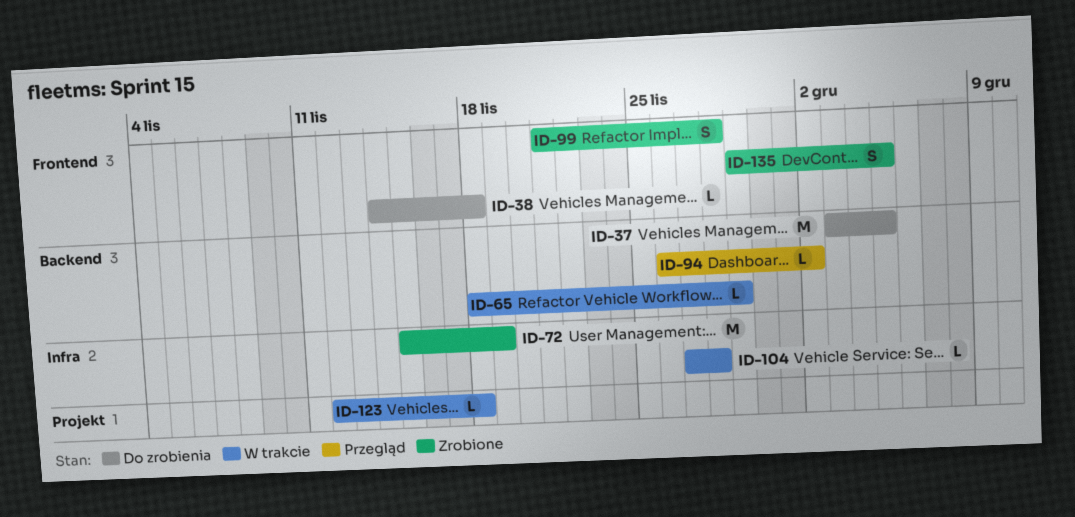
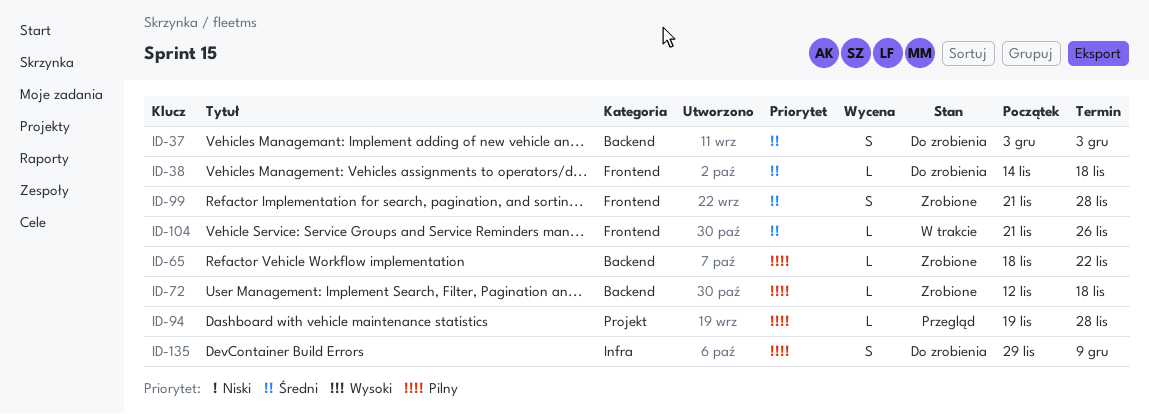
ID-37, estimate: M -> S
ID-37, due: Dec 5 -> Dec 3
ID-65, status: W trakcie -> Zrobione
ID-65, due: Nov 29 -> Nov 22
ID-72, label: Infra -> Backend
ID-72, estimate: M -> L
ID-72, start: Nov 15 -> Nov 12
ID-72, due: Nov 19 -> Nov 18
ID-94, label: Backend -> Projekt
ID-94, start: Nov 26 -> Nov 19
ID-94, due: Dec 2 -> Nov 28
ID-104, label: Infra -> Frontend
ID-104, start: Nov 27 -> Nov 21
ID-104, due: Nov 28 -> Nov 26
ID-123: present -> none
ID-135, status: Zrobione -> Do zrobienia
ID-135, label: Frontend -> Infra
ID-135, due: Dec 5 -> Dec 9

